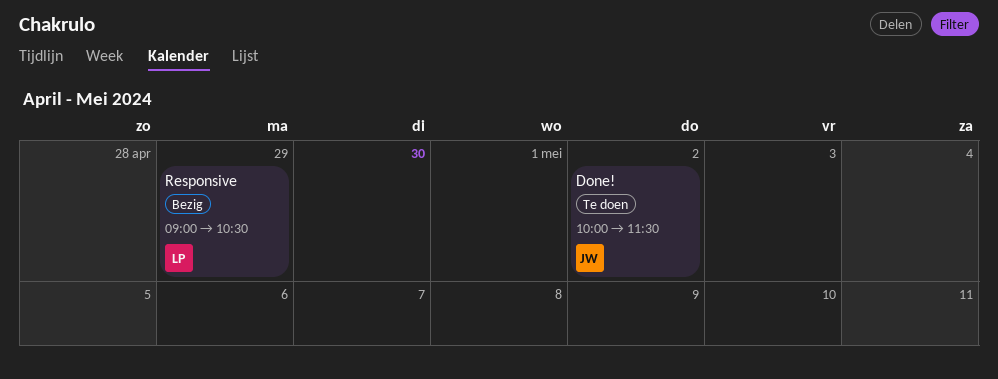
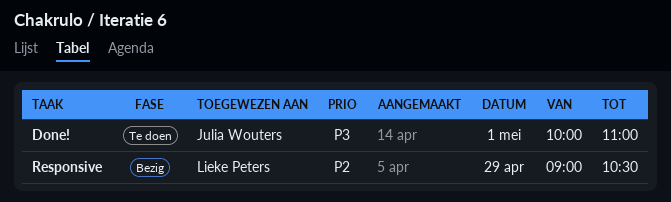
Done!, day: May 2 -> May 1
Done!, ends: 11:30 -> 11:00

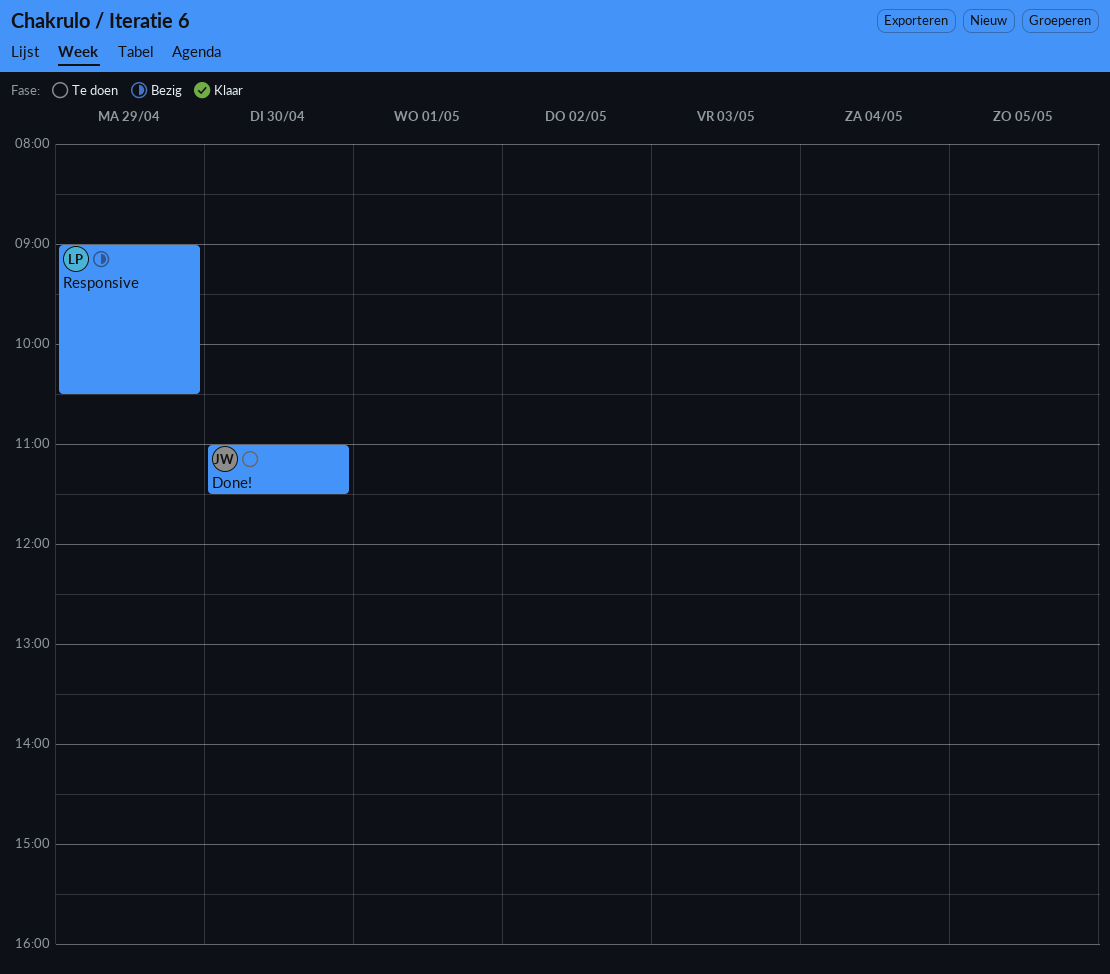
Done!, day: May 1 -> Apr 30
Done!, begins: 10:00 -> 11:00
Done!, ends: 11:00 -> 11:30

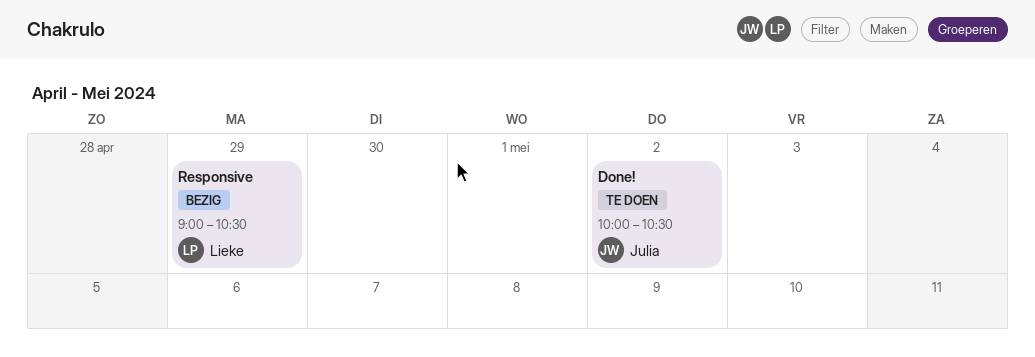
Done!, day: Apr 30 -> May 2
Done!, begins: 11:00 -> 10:00
Done!, ends: 11:30 -> 10:30

